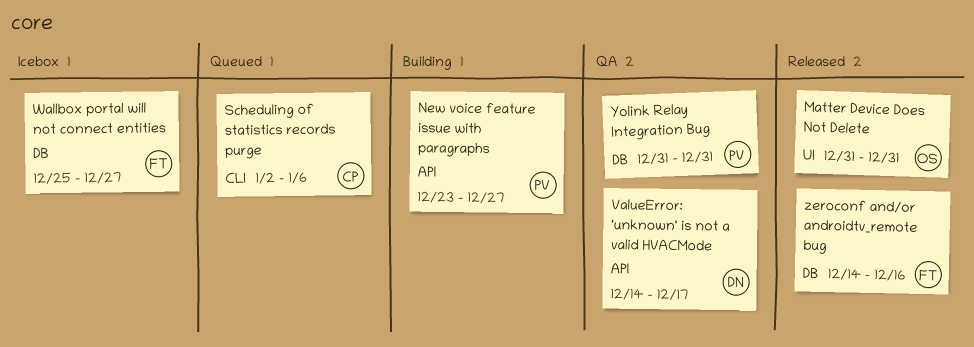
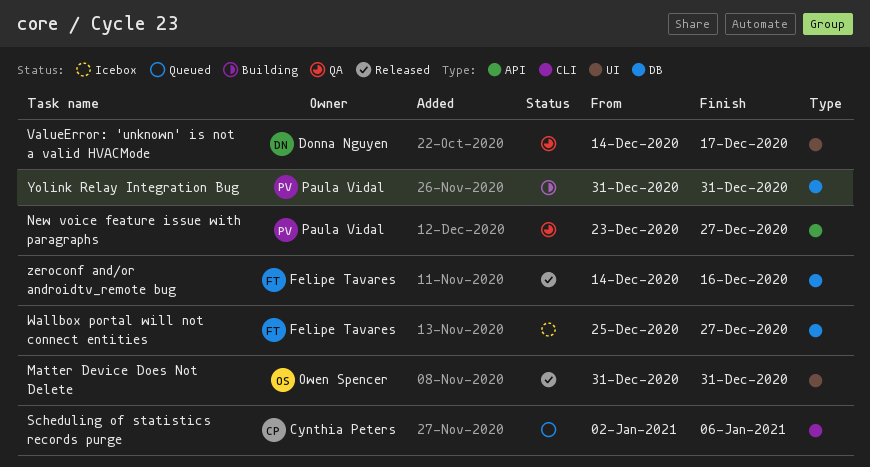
New voice feature issue with paragraphs, status: Building -> QA
ValueError: 'unknown' is not a valid HVACMode, label: API -> UI
Yolink Relay Integration Bug, status: QA -> Building

